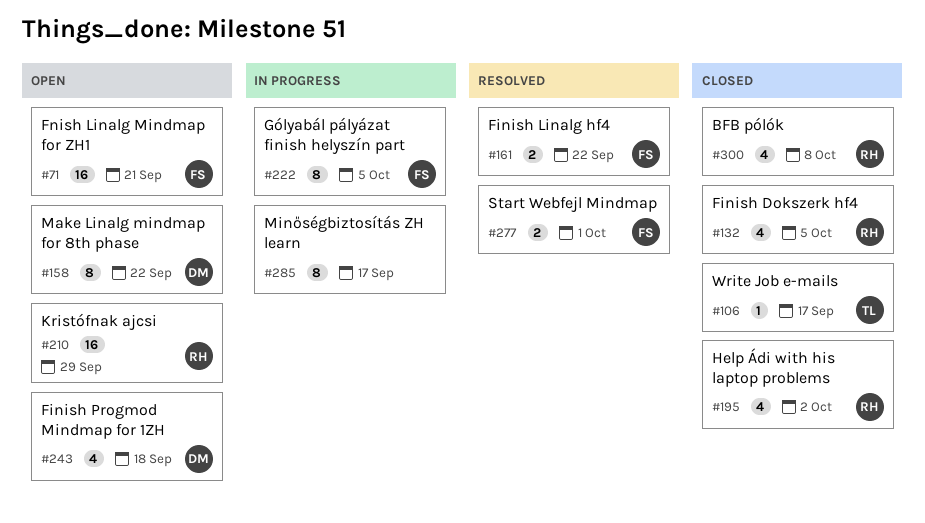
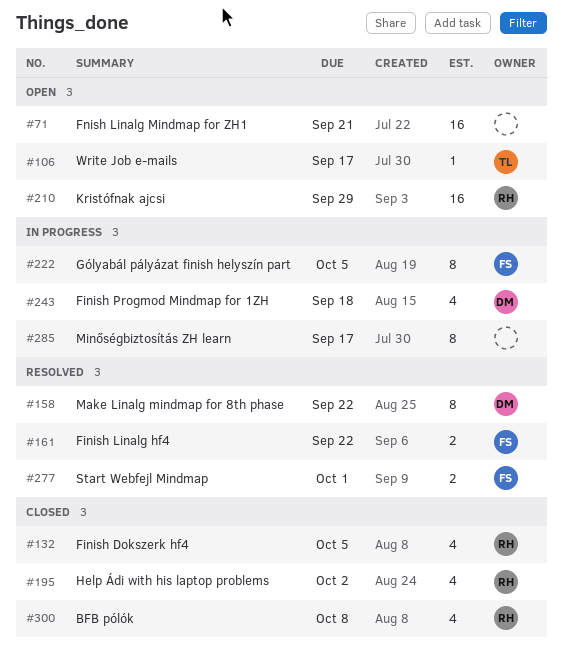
#71, owner: FS -> none
#106, status: Closed -> Open
#158, status: Open -> Resolved
#243, status: Open -> In progress

